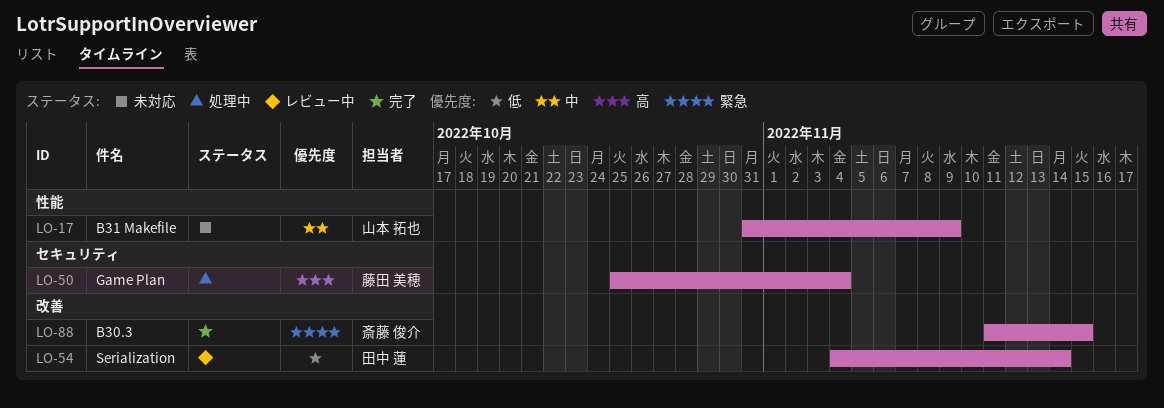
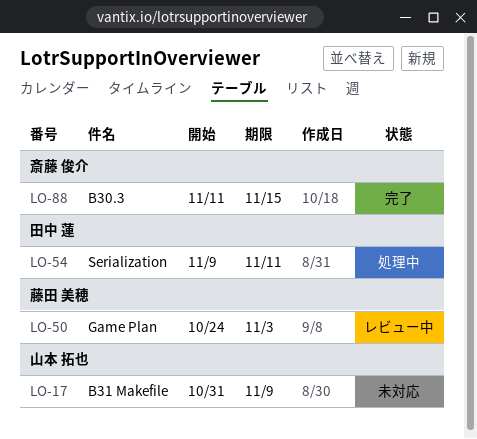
LO-50, status: 処理中 -> レビュー中
LO-50, start: Oct 25 -> Oct 24
LO-50, due: Nov 4 -> Nov 3
LO-54, status: レビュー中 -> 処理中
LO-54, start: Nov 4 -> Nov 9
LO-54, due: Nov 14 -> Nov 11

